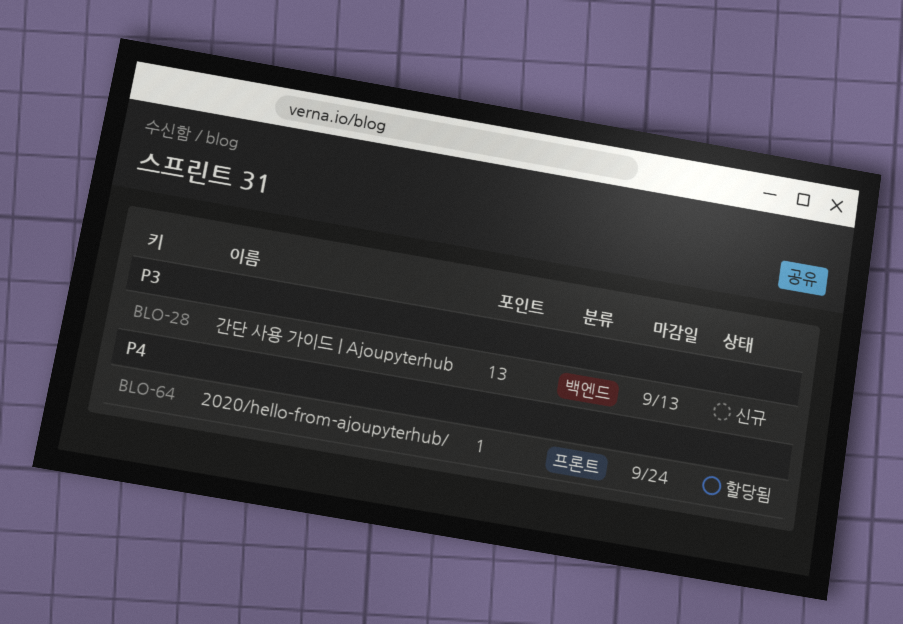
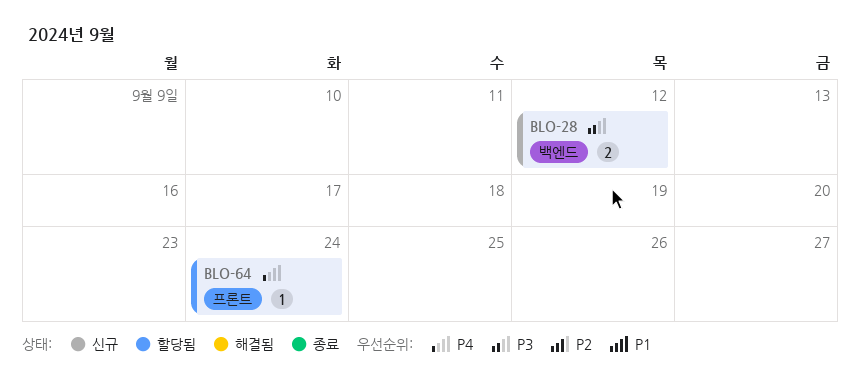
BLO-28, estimate: 13 -> 2
BLO-28, due: Sep 13 -> Sep 12

